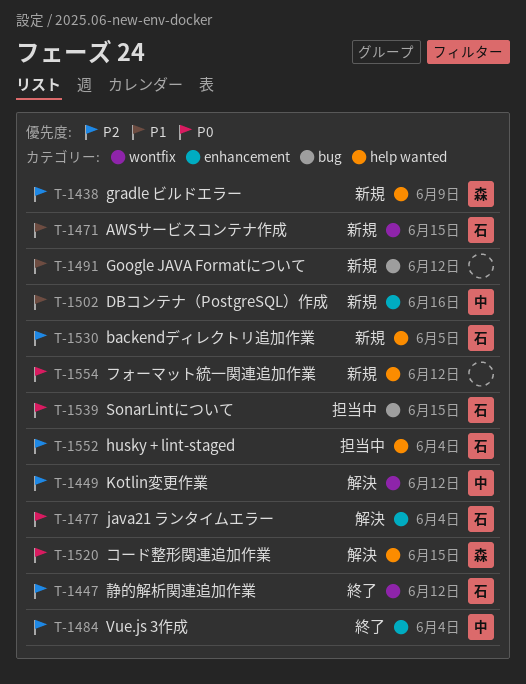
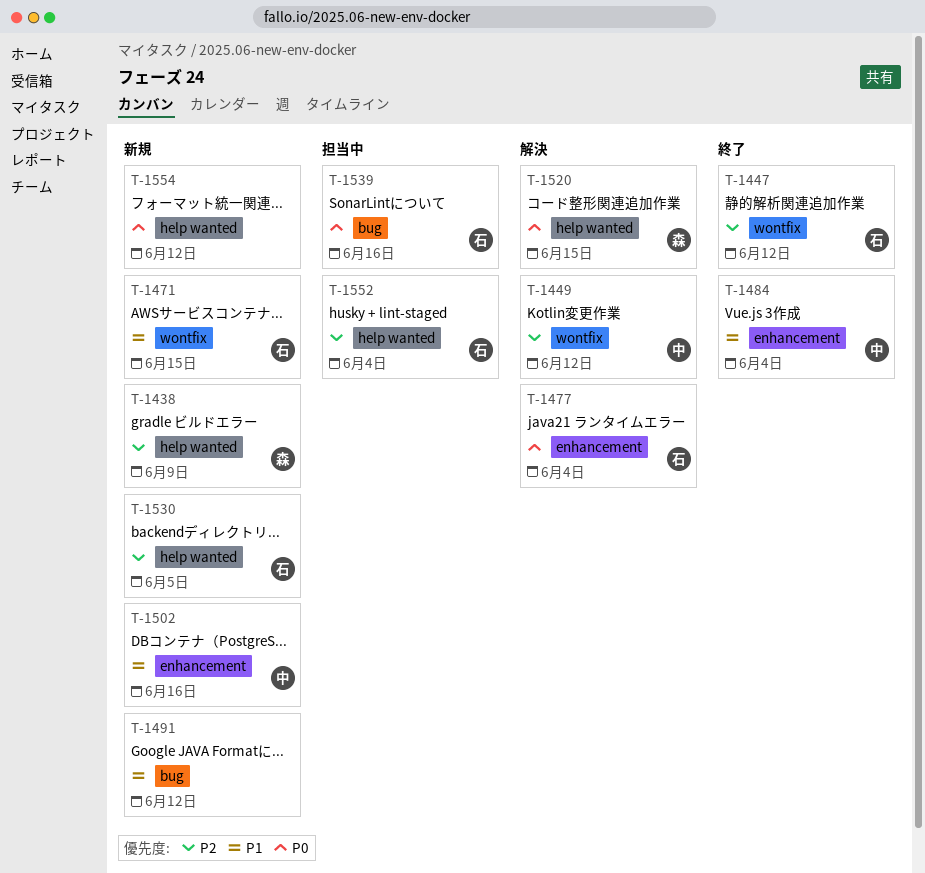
T-1484, priority: P2 -> P1
T-1539, due: Jun 15 -> Jun 16

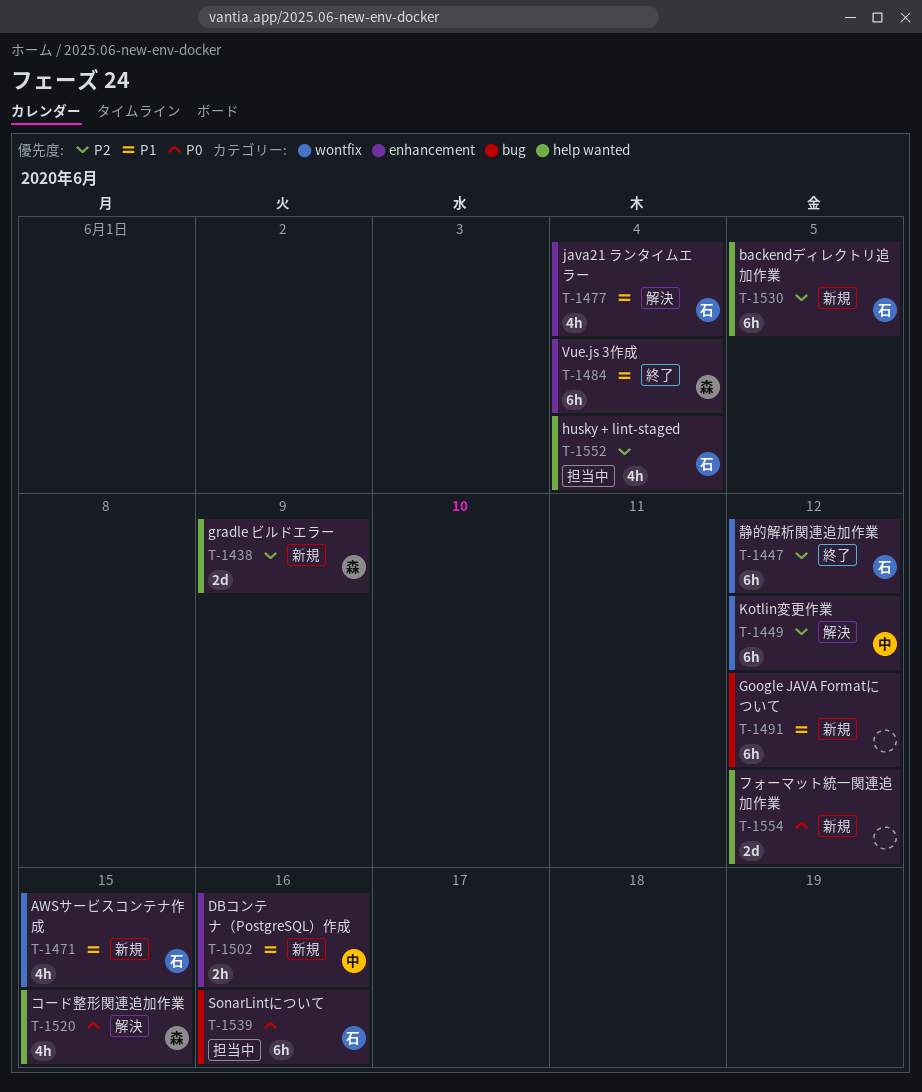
T-1477, priority: P0 -> P1
T-1484, owner: 中 -> 森

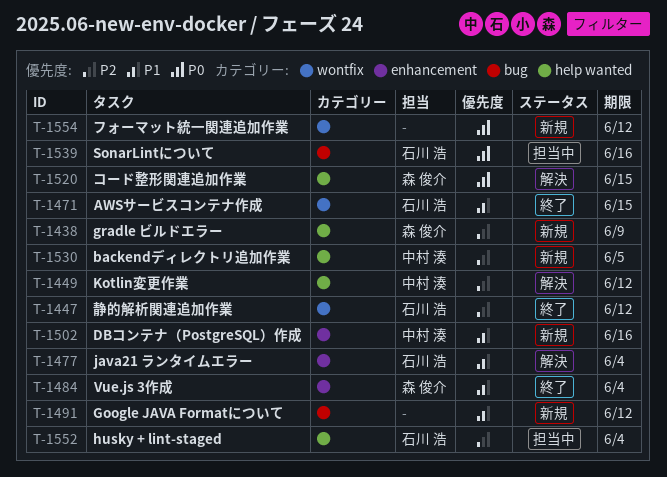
T-1449, label: wontfix -> help wanted
T-1471, status: 新規 -> 終了
T-1530, owner: 石川 浩 -> 中村 湊
T-1554, label: help wanted -> wontfix

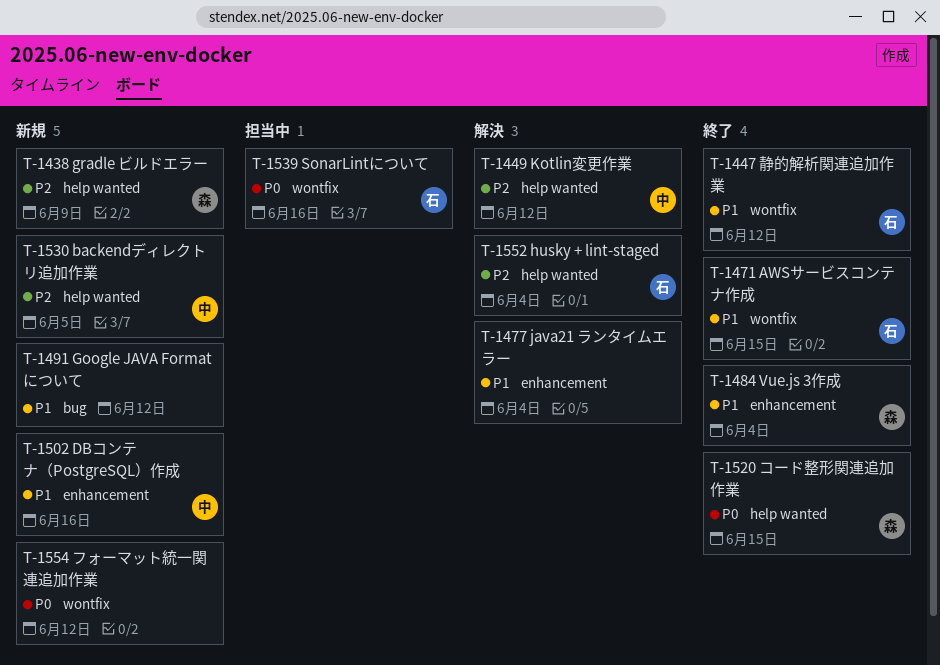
T-1447, priority: P2 -> P1
T-1477, owner: 石川 浩 -> none
T-1520, status: 解決 -> 終了
T-1539, label: bug -> wontfix
T-1552, status: 担当中 -> 解決

